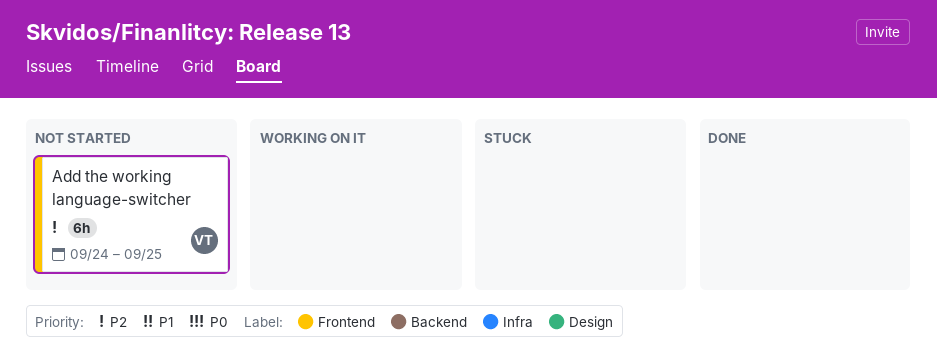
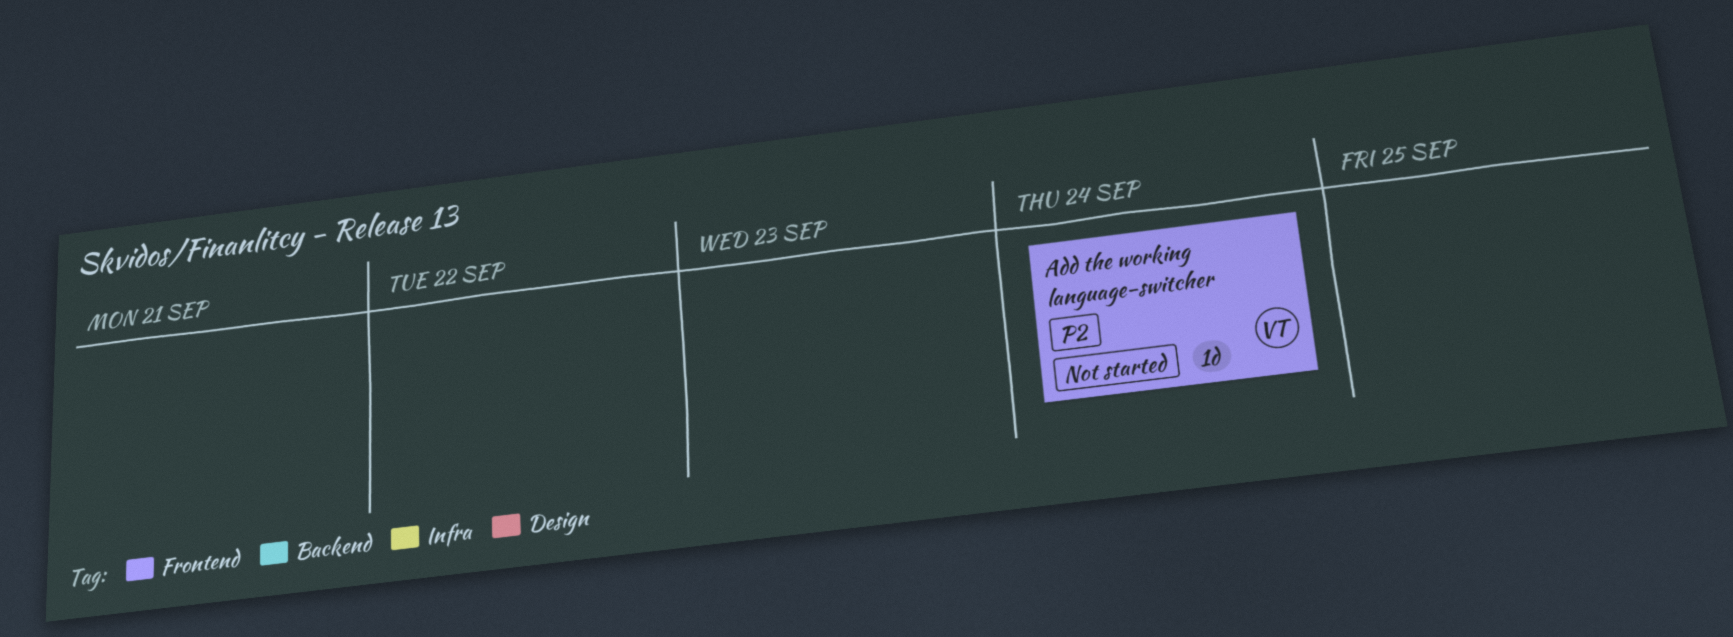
Add the working language-switcher, estimate: 6h -> 1d
Add the working language-switcher, due: Sep 25 -> Sep 24

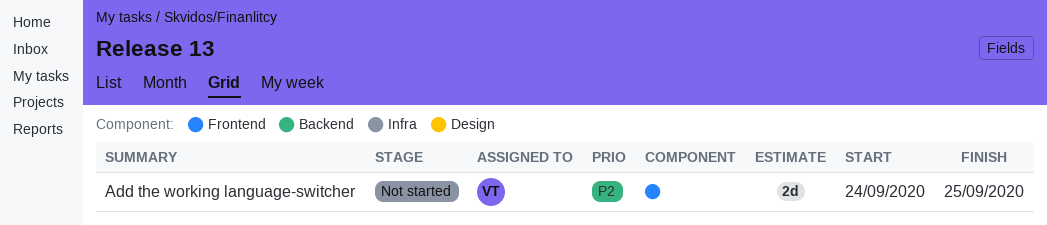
Add the working language-switcher, estimate: 1d -> 2d
Add the working language-switcher, due: Sep 24 -> Sep 25

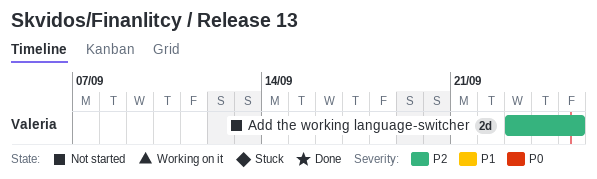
Add the working language-switcher, start: Sep 24 -> Sep 23

